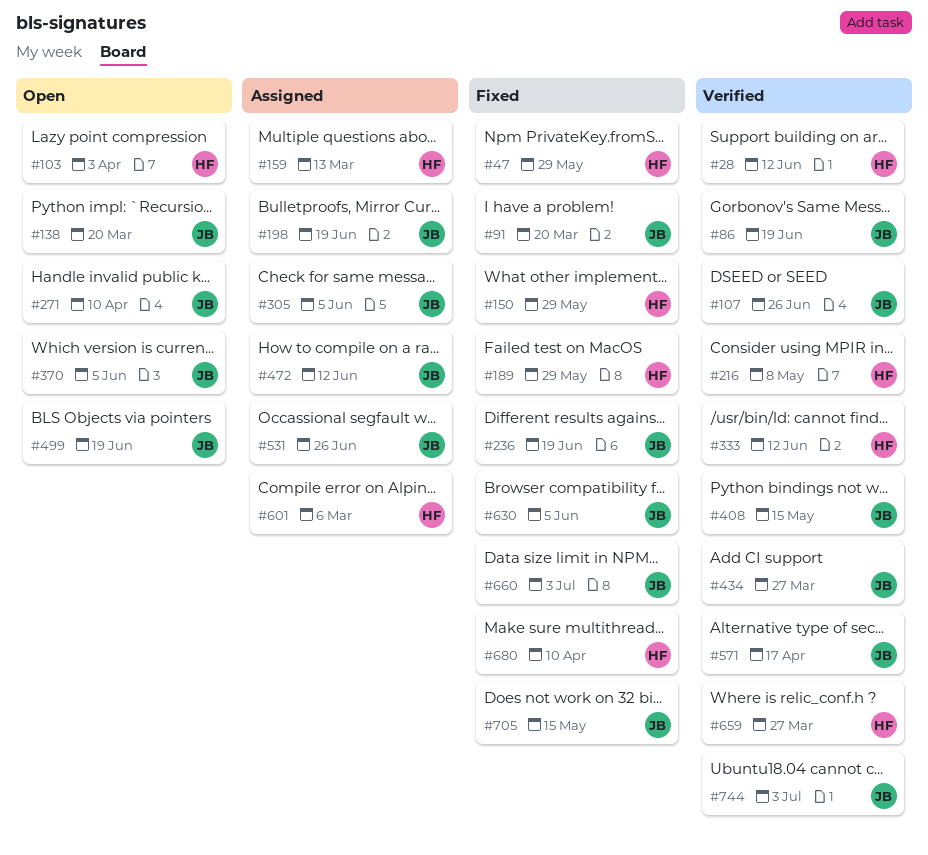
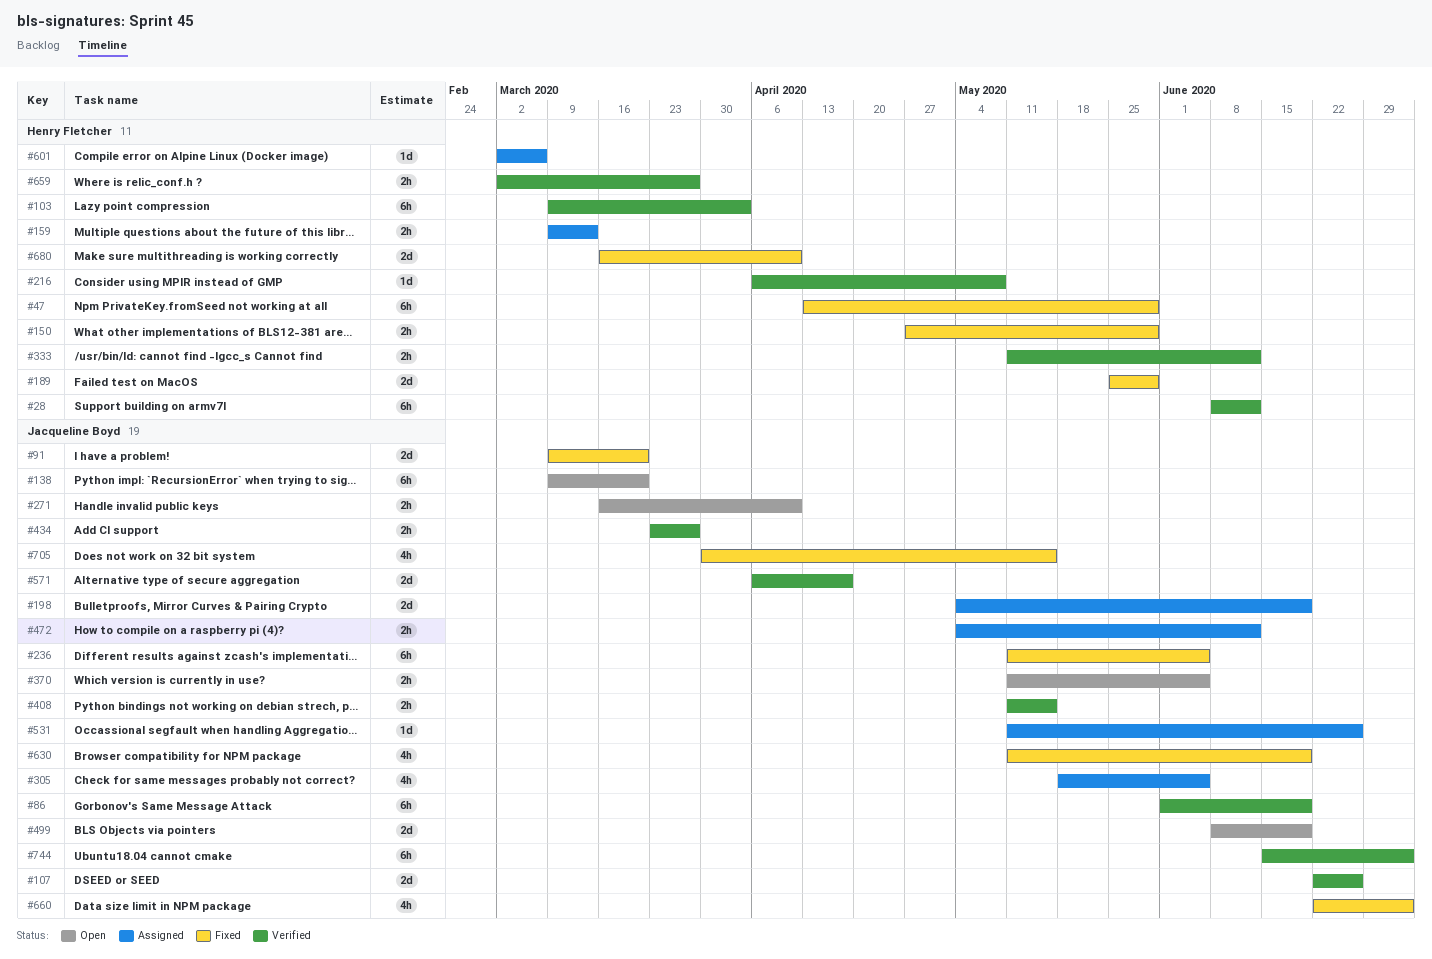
#103, status: Open -> Verified
#236, due: Jun 19 -> Jun 5
#630, due: Jun 5 -> Jun 19

